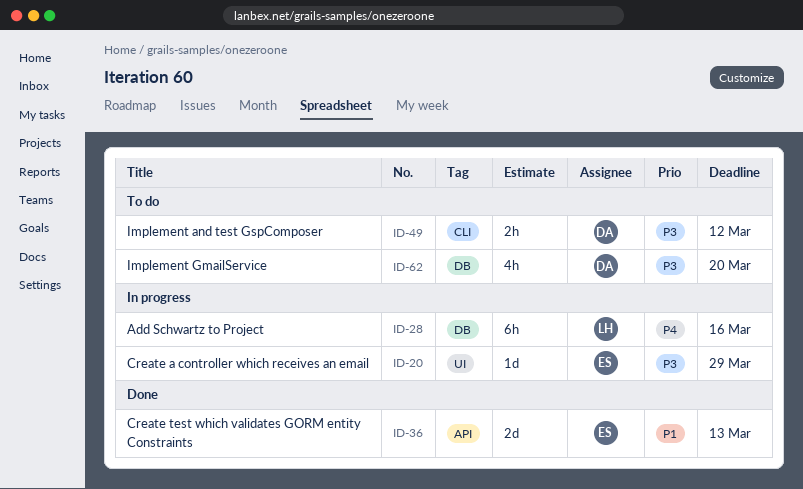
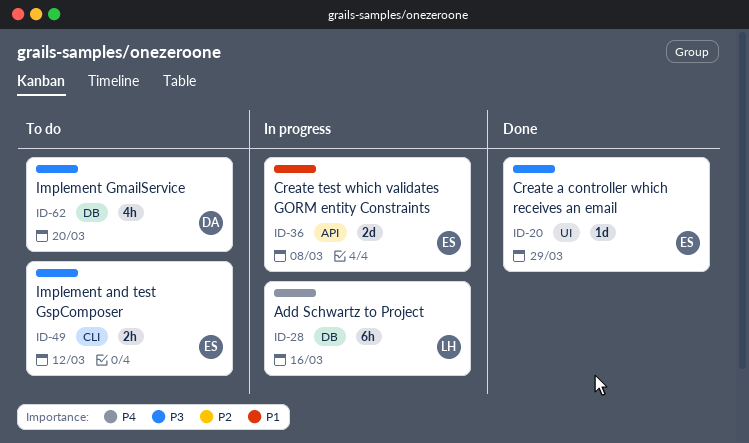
ID-20, status: In progress -> Done
ID-36, status: Done -> In progress
ID-36, due: Mar 13 -> Mar 8
ID-49, owner: DA -> ES

